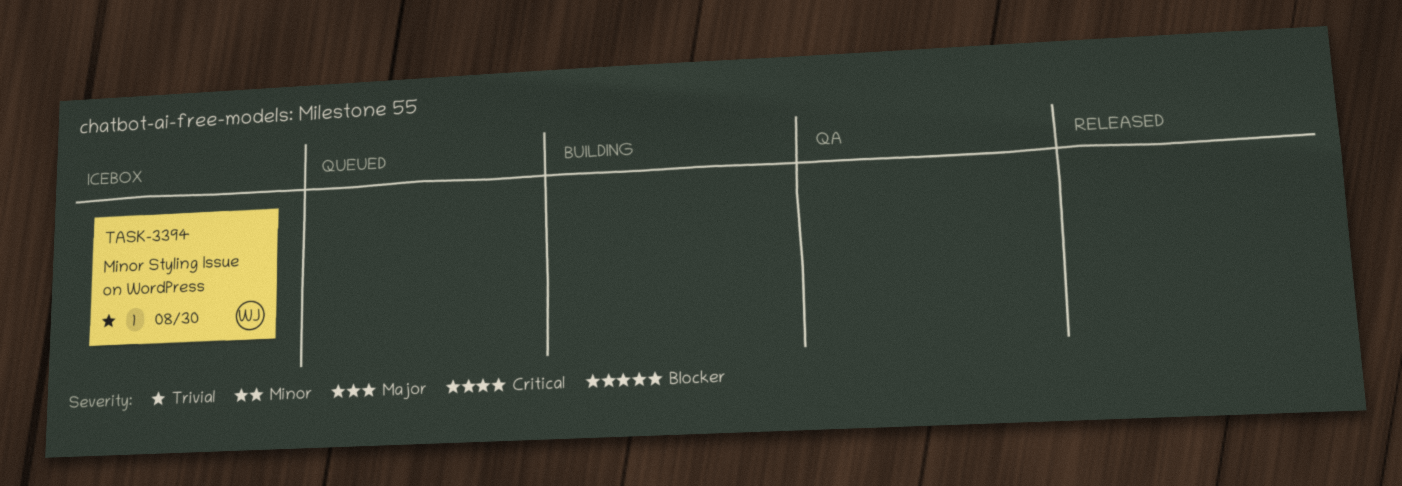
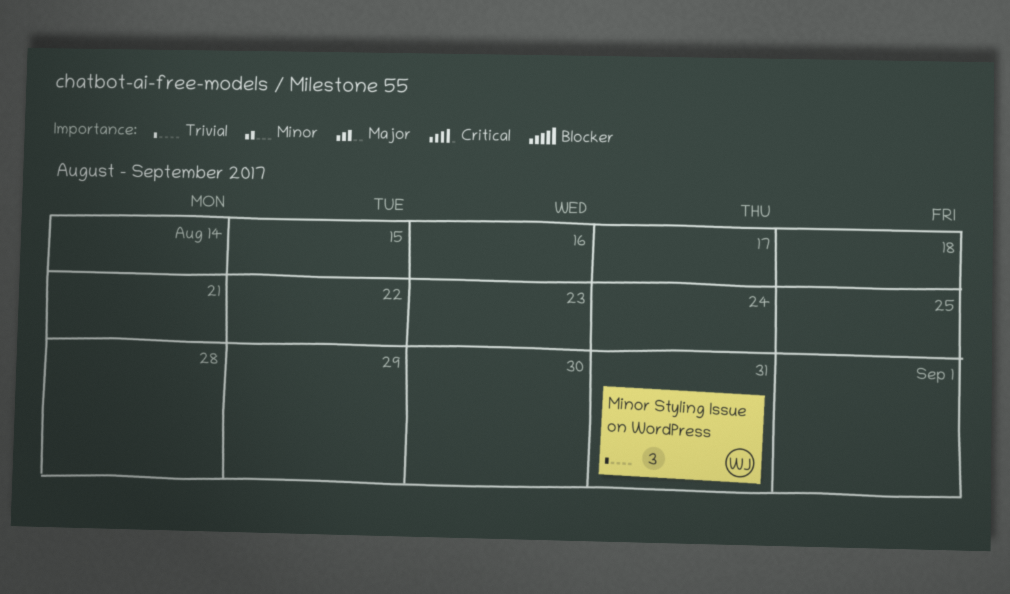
Minor Styling Issue on WordPress, estimate: 1 -> 3
Minor Styling Issue on WordPress, due: Aug 30 -> Aug 31

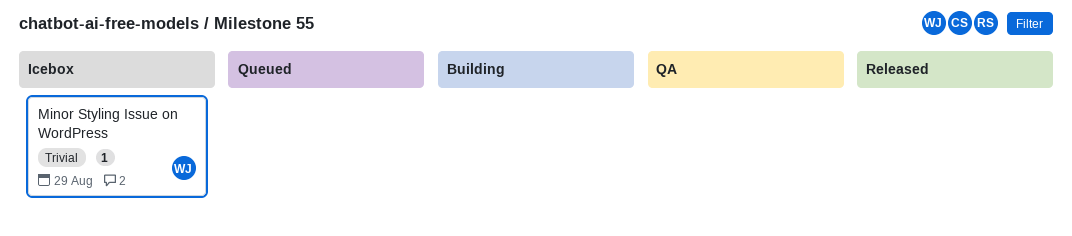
Minor Styling Issue on WordPress, estimate: 3 -> 1
Minor Styling Issue on WordPress, due: Aug 31 -> Aug 29

